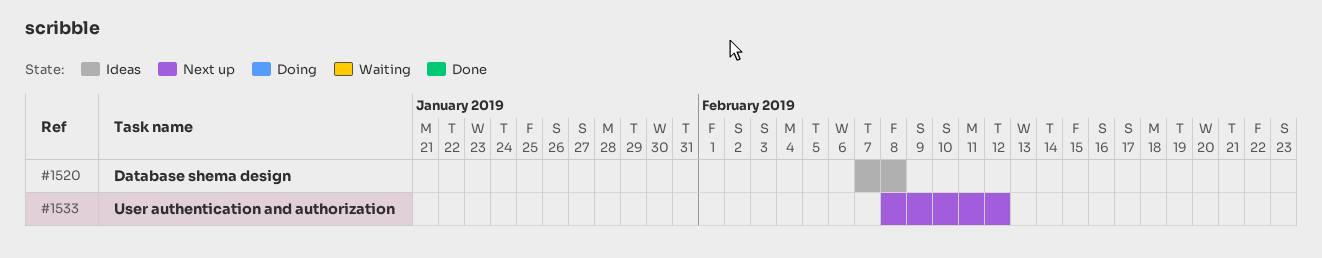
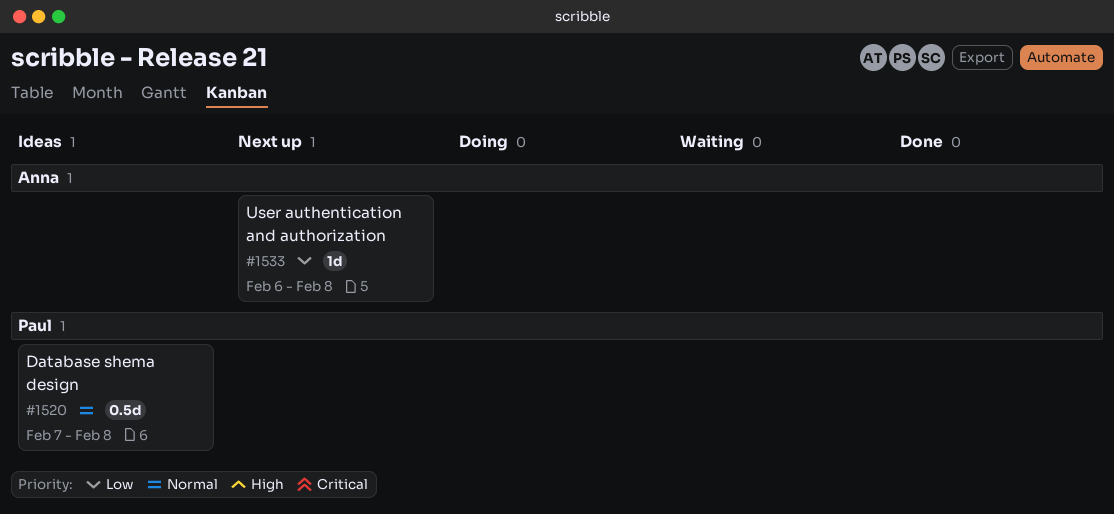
#1533, start: Feb 8 -> Feb 6
#1533, due: Feb 12 -> Feb 8

